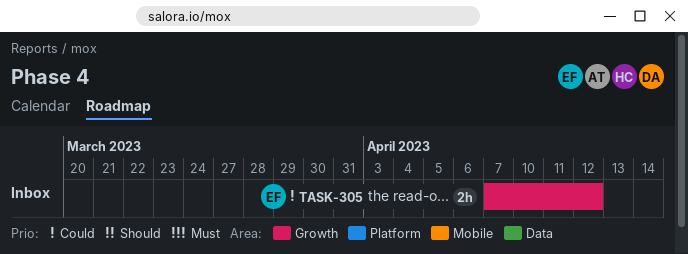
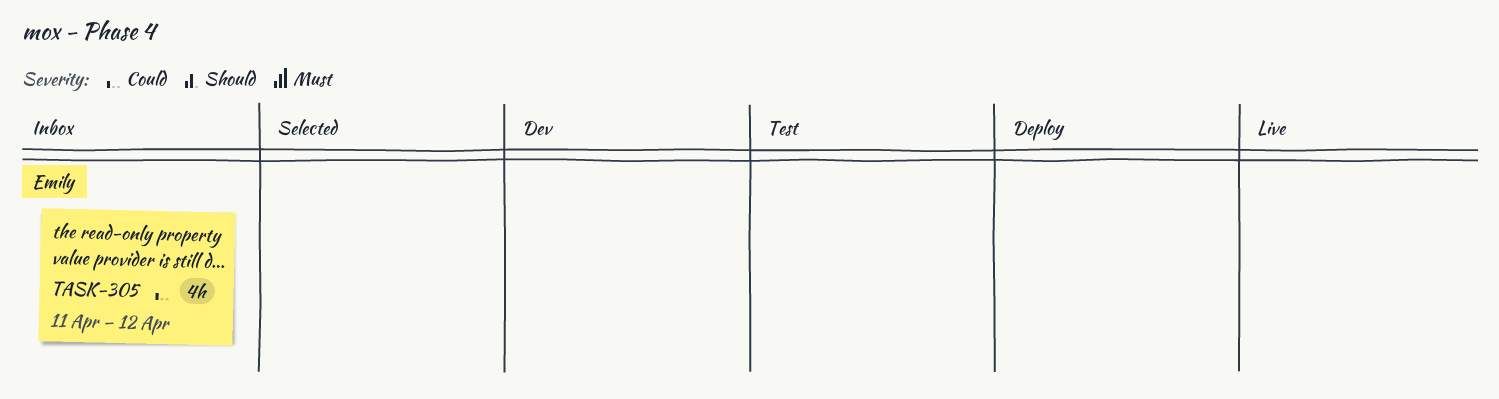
TASK-305, estimate: 2h -> 4h
TASK-305, start: Apr 7 -> Apr 11

